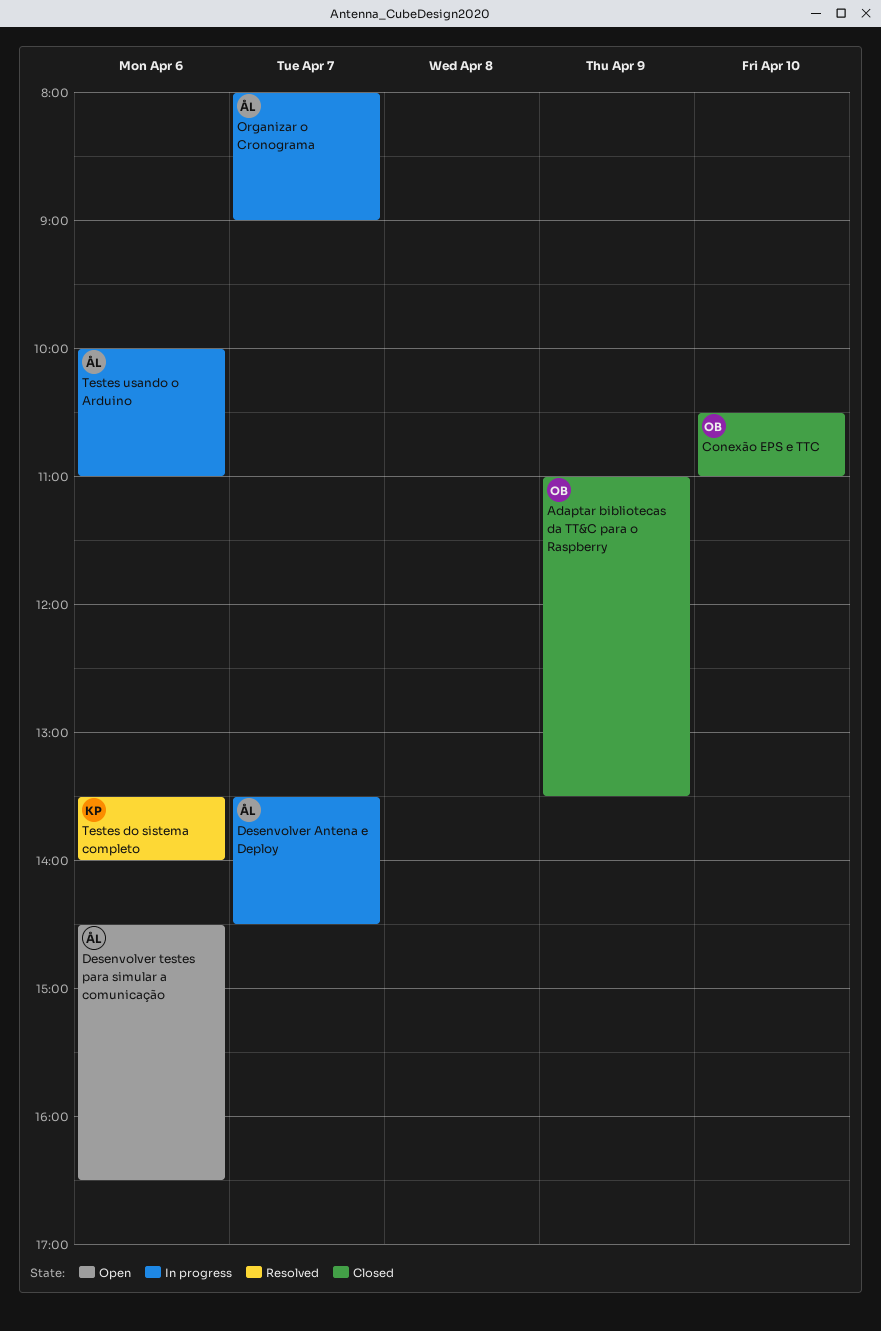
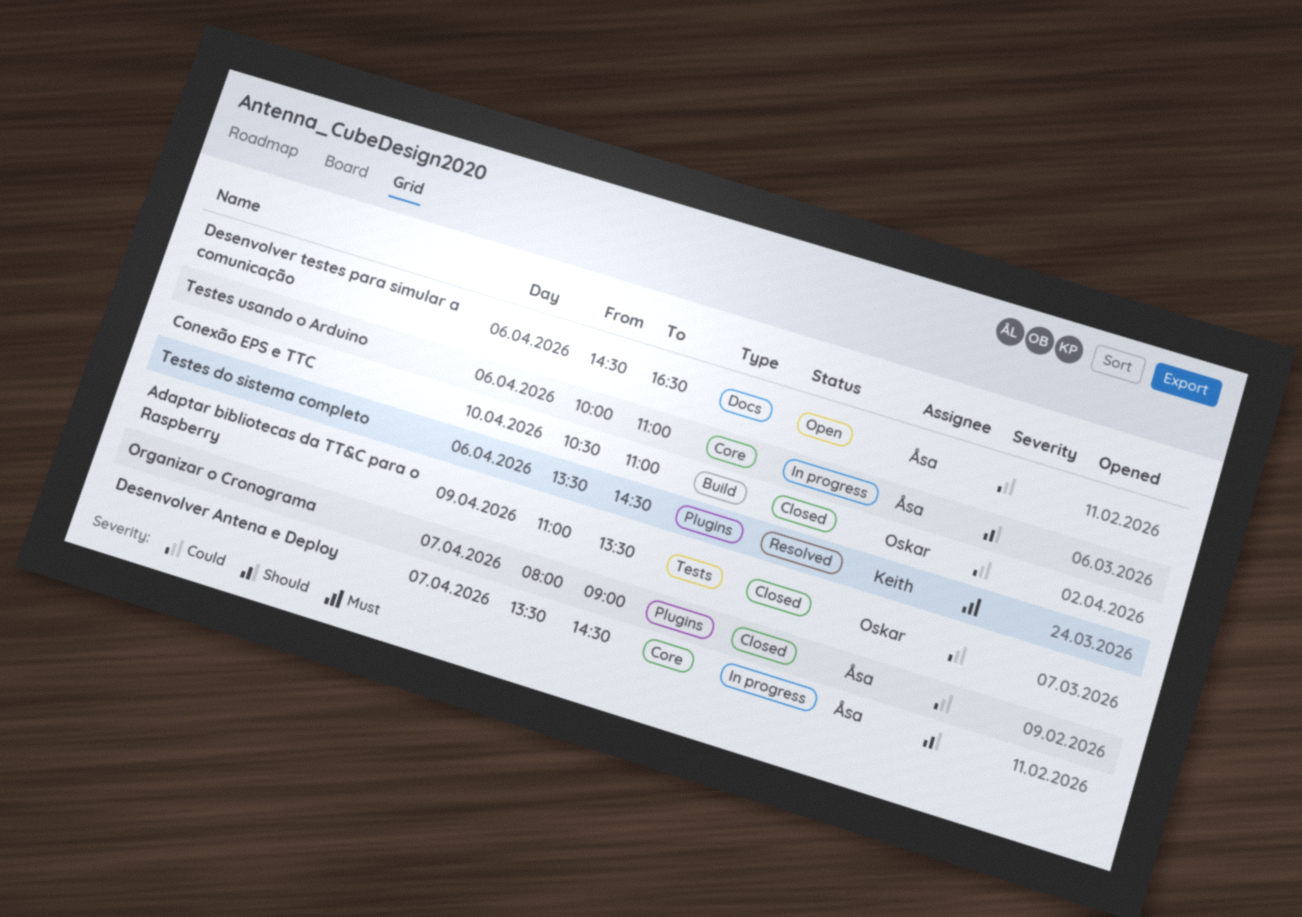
Organizar o Cronograma, status: In progress -> Closed
Testes do sistema completo, ends: 14:00 -> 14:30

